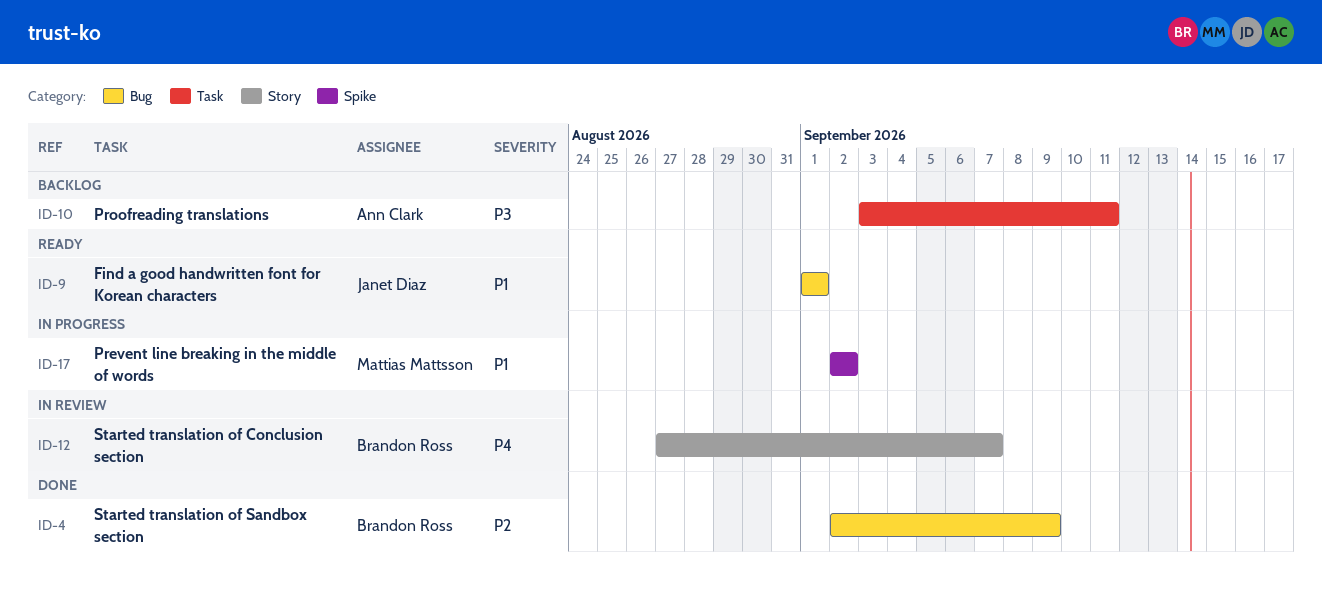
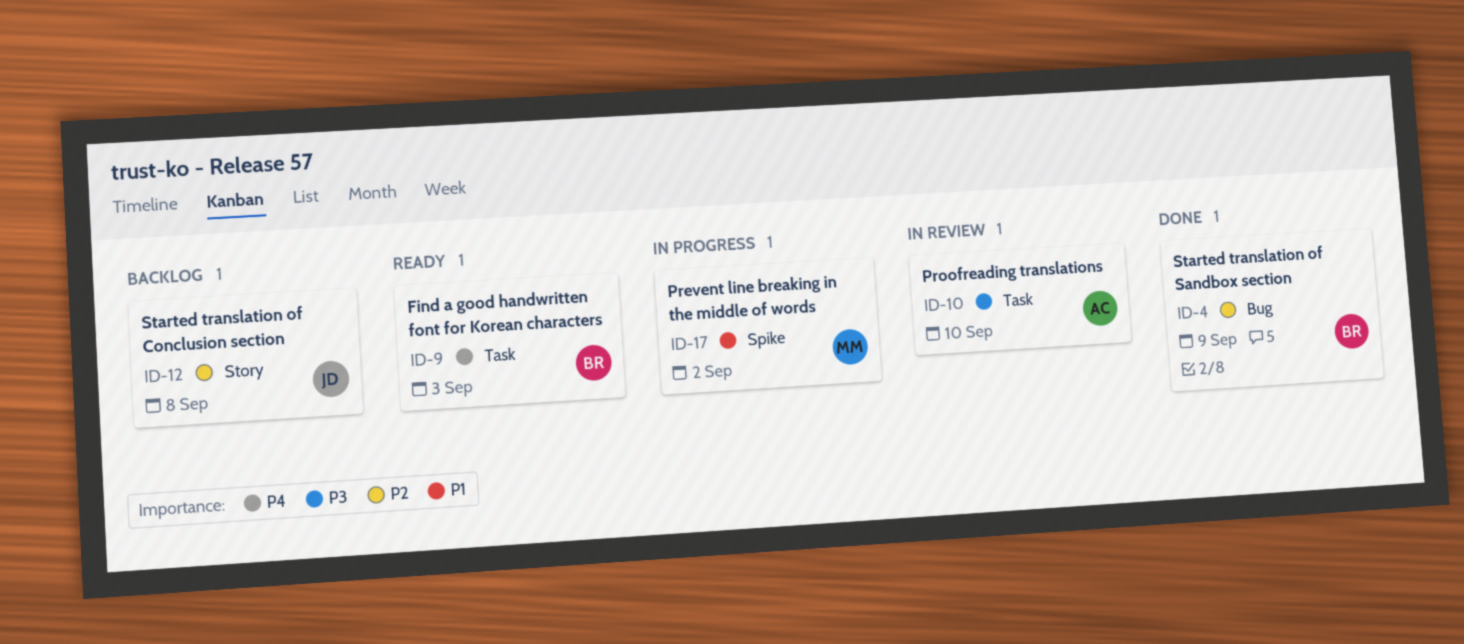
ID-9, owner: Janet Diaz -> Brandon Ross
ID-9, priority: P1 -> P4
ID-9, label: Bug -> Task
ID-9, due: Sep 1 -> Sep 3
ID-10, status: Backlog -> In review
ID-10, due: Sep 11 -> Sep 10
ID-12, status: In review -> Backlog
ID-12, owner: Brandon Ross -> Janet Diaz
ID-12, priority: P4 -> P2
ID-12, due: Sep 7 -> Sep 8

